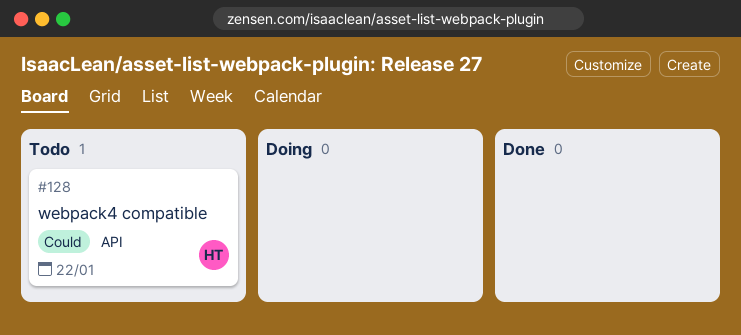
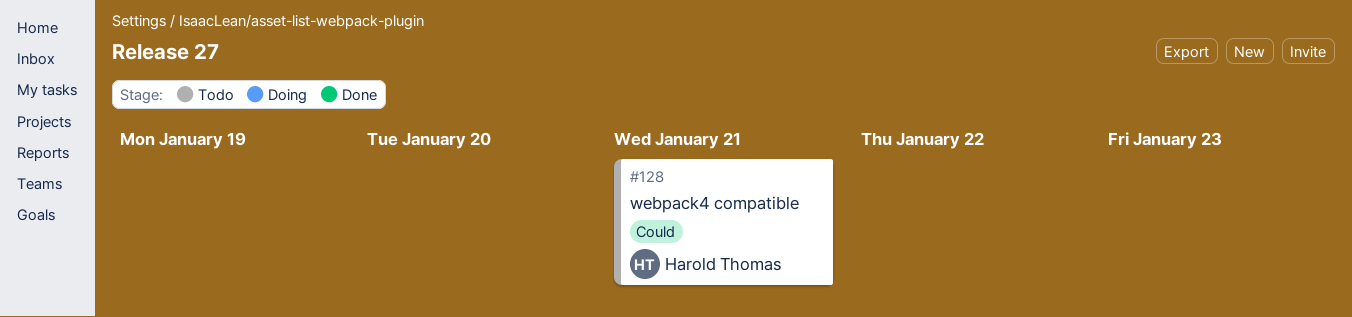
#128, due: Jan 22 -> Jan 21

